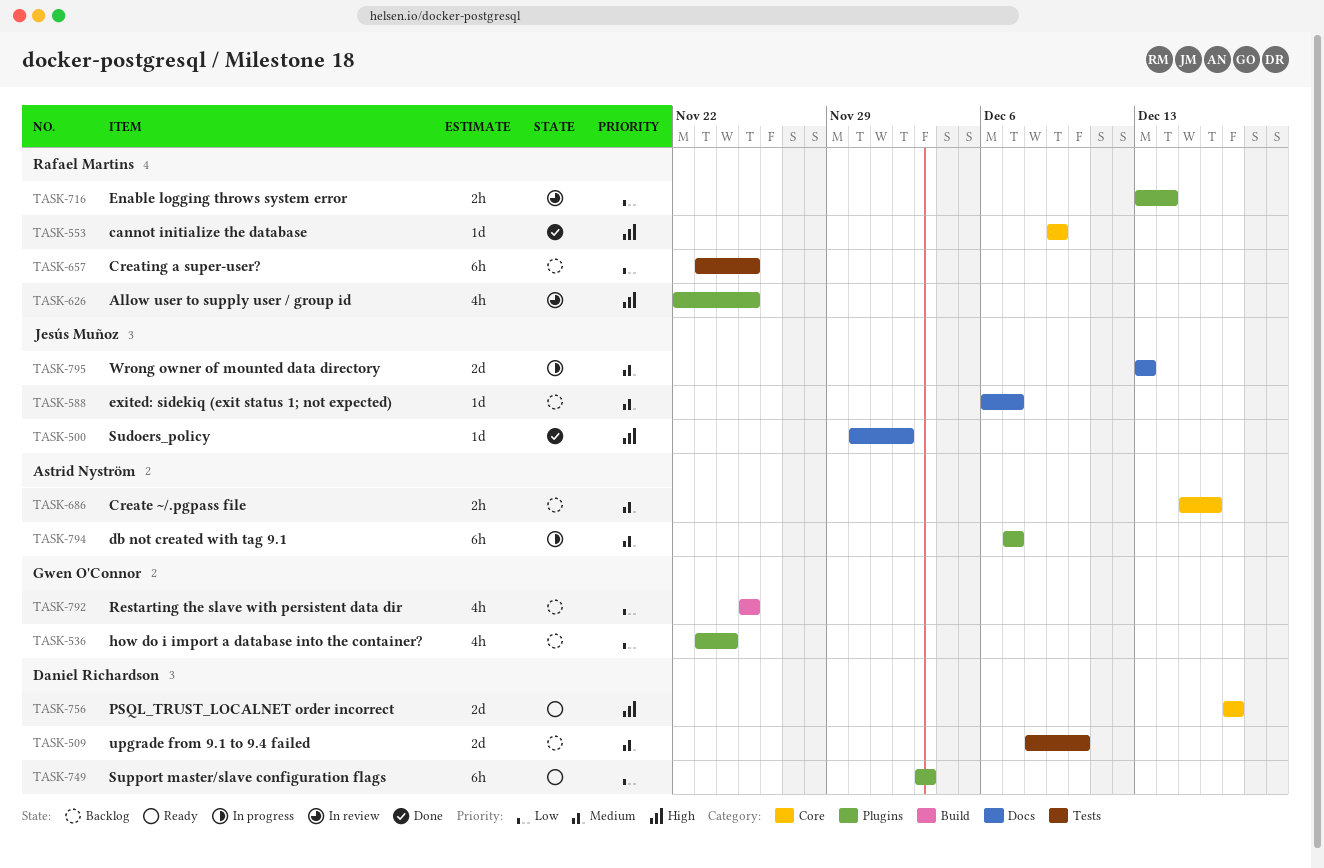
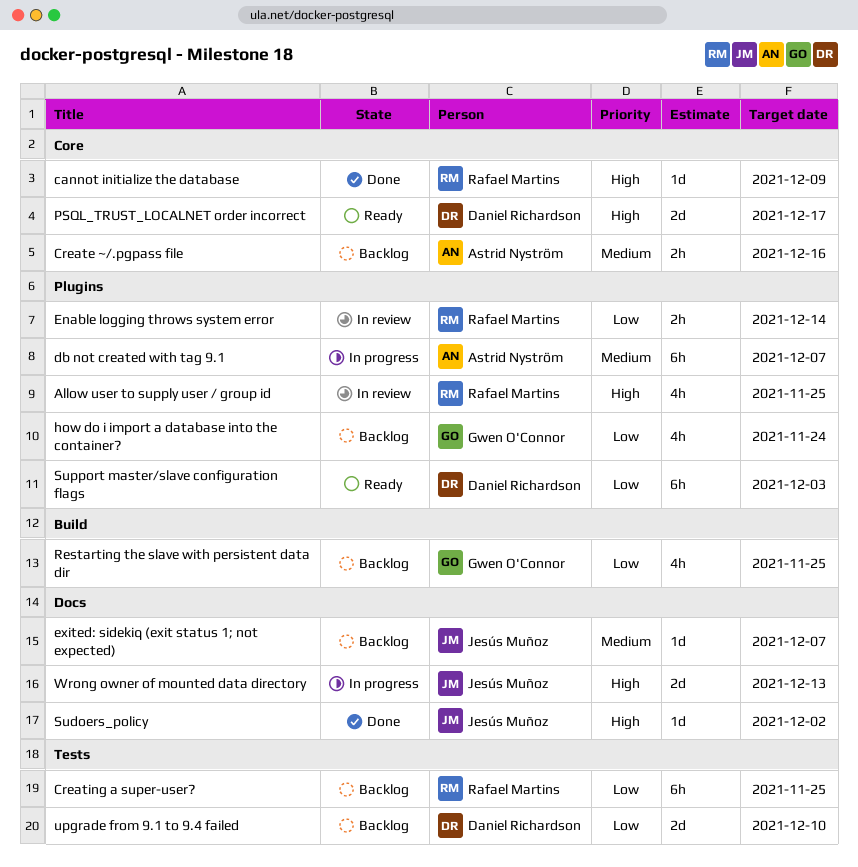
upgrade from 9.1 to 9.4 failed, priority: Medium -> Low
Wrong owner of mounted data directory, priority: Medium -> High

